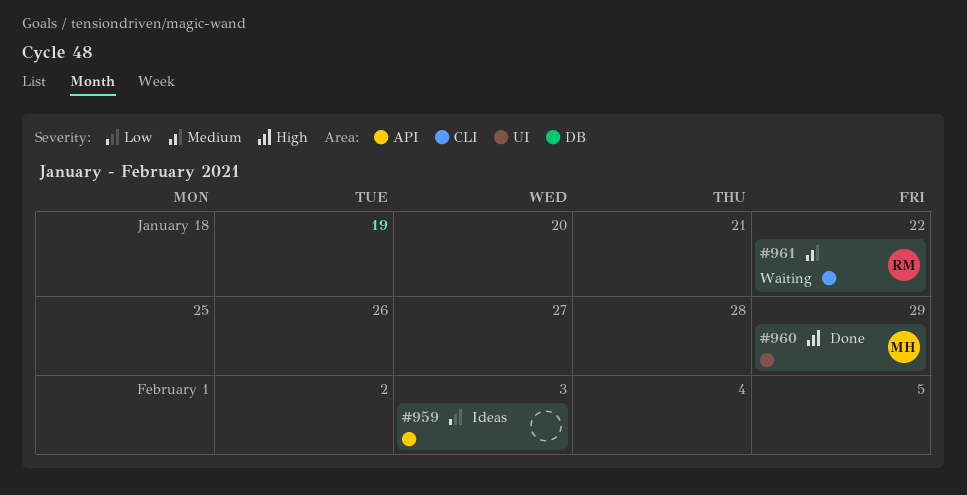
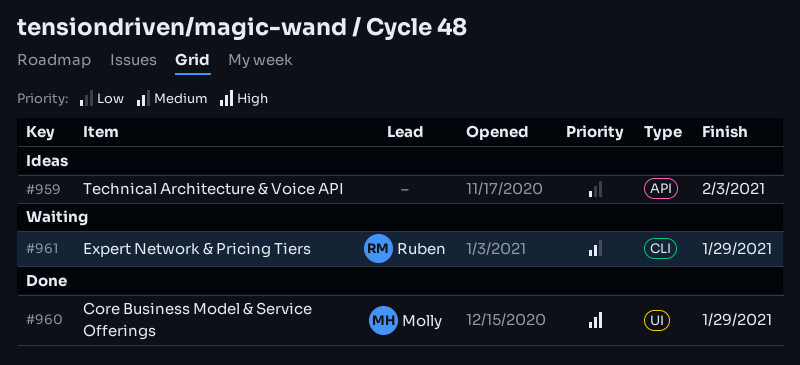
#961, due: Jan 22 -> Jan 29

